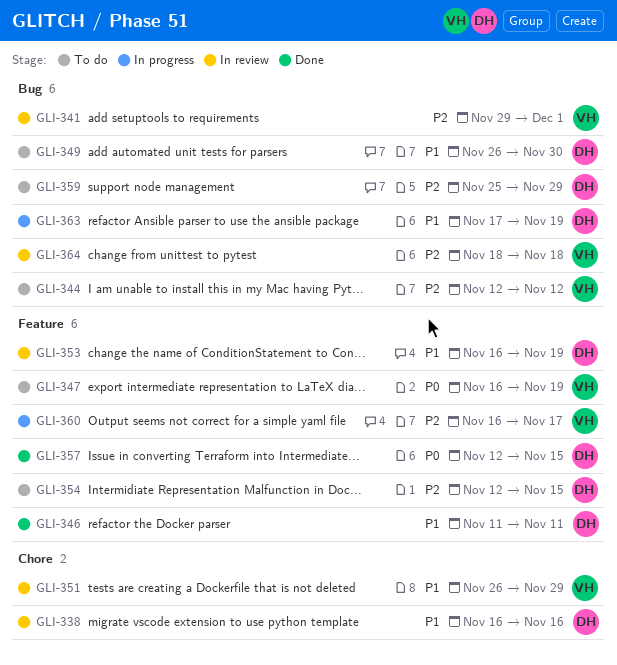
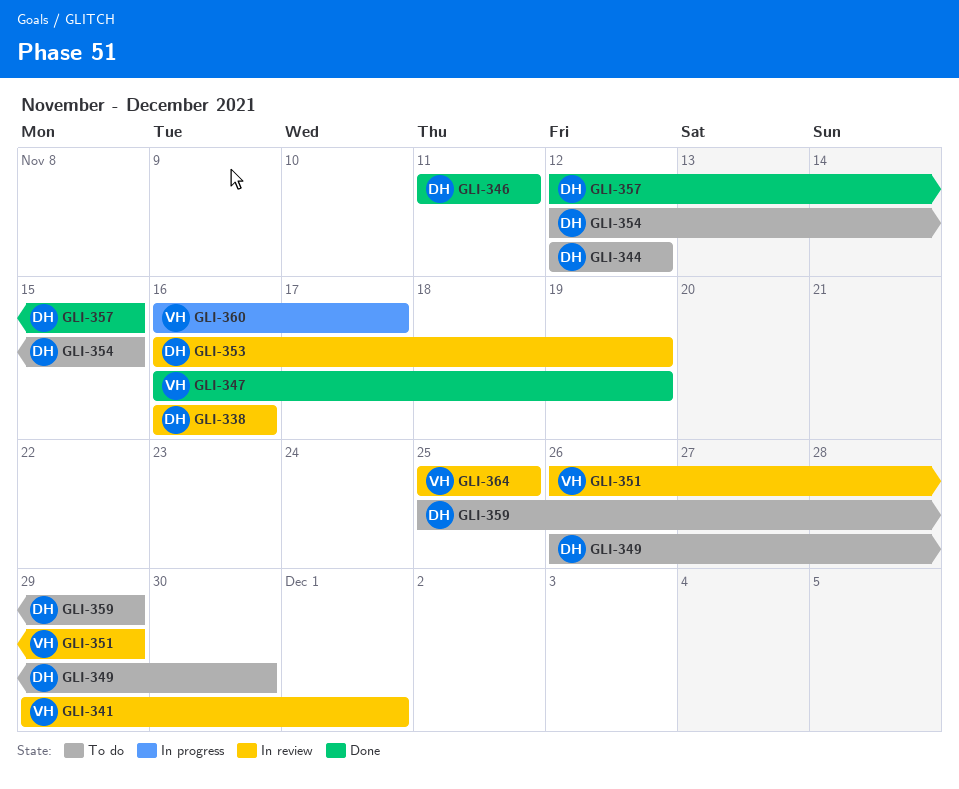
GLI-344, owner: VH -> DH
GLI-347, status: To do -> Done
GLI-363: present -> none
GLI-364, start: Nov 18 -> Nov 25
GLI-364, due: Nov 18 -> Nov 25

